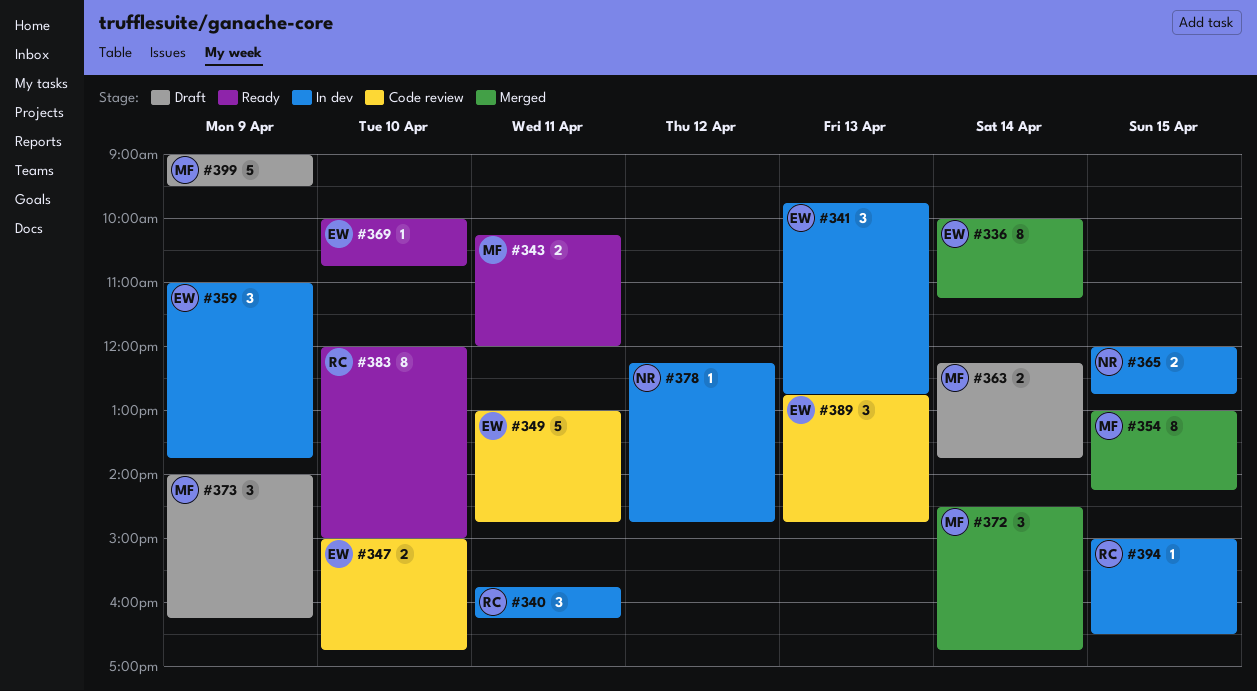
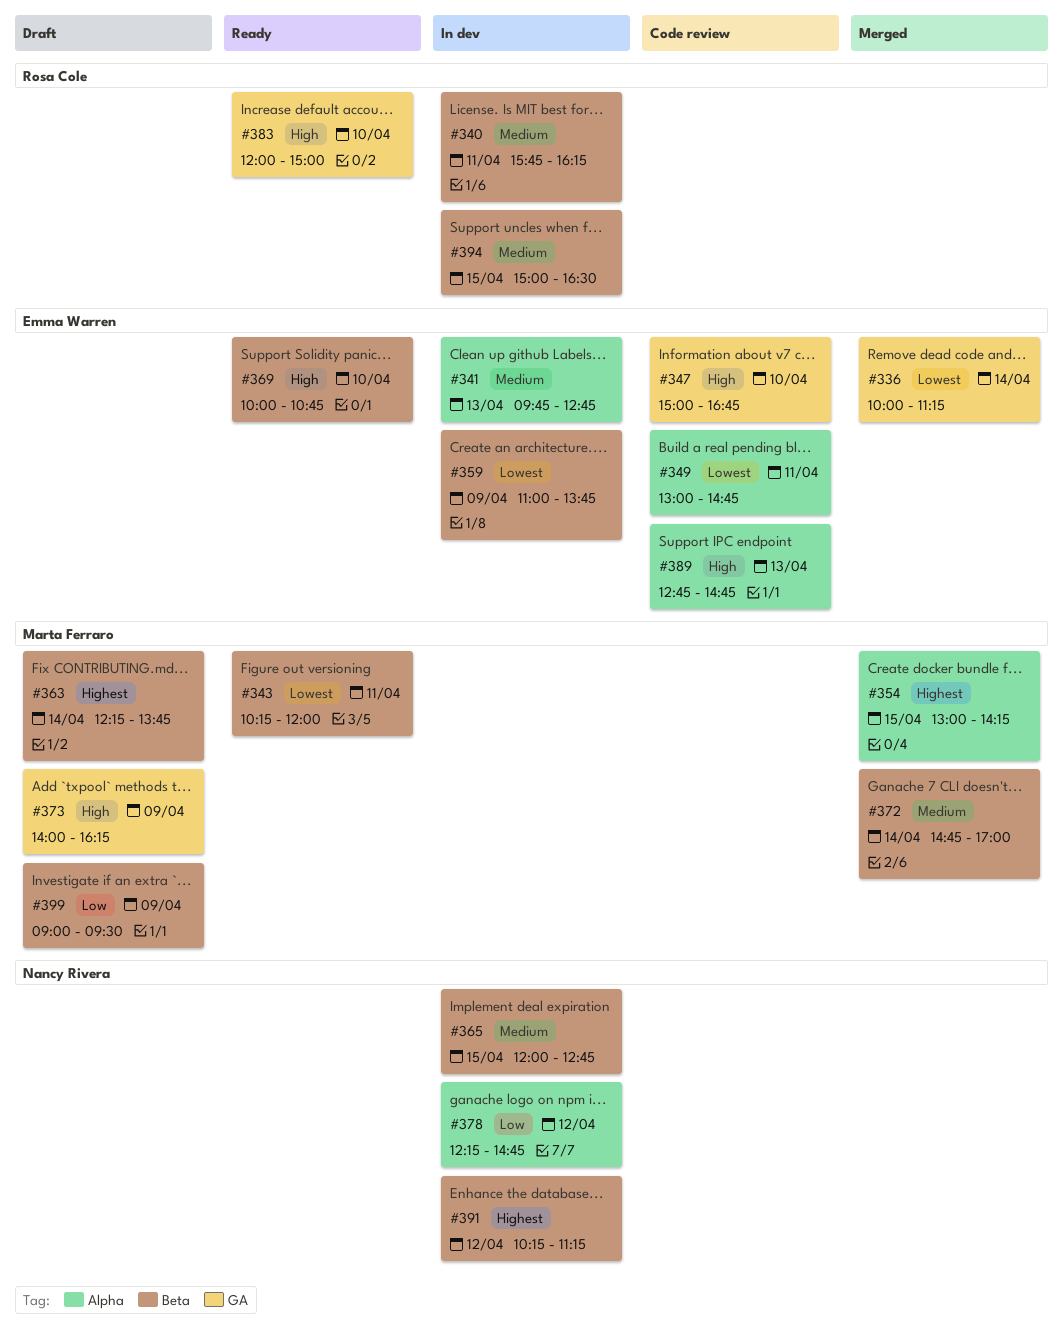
#372, begins: 14:30 -> 14:45
#372, ends: 16:45 -> 17:00
#391: none -> present

